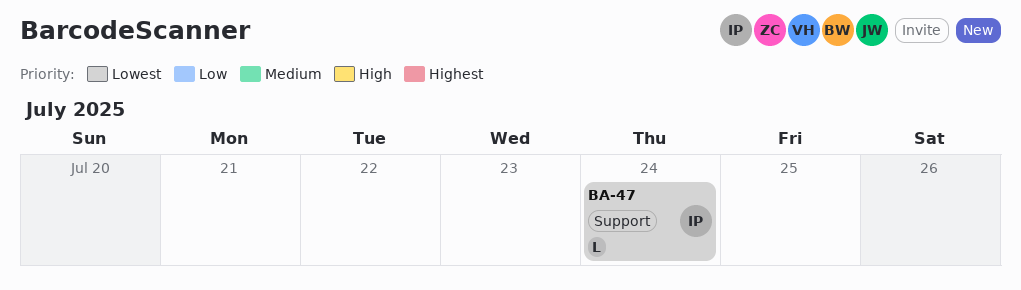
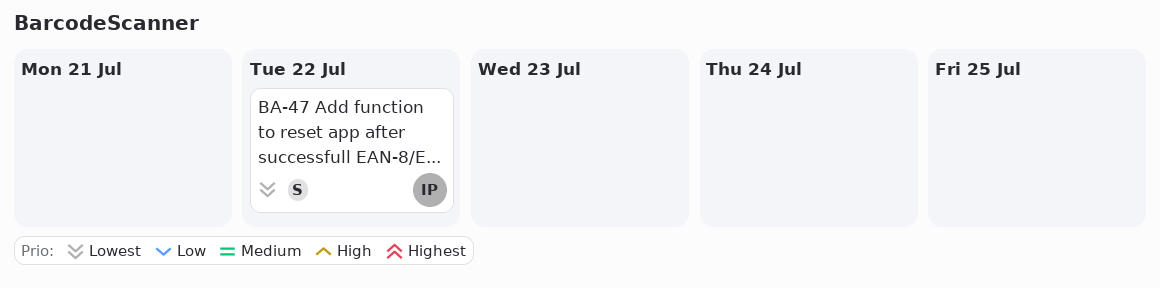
BA-47, estimate: L -> S
BA-47, due: Jul 24 -> Jul 22

